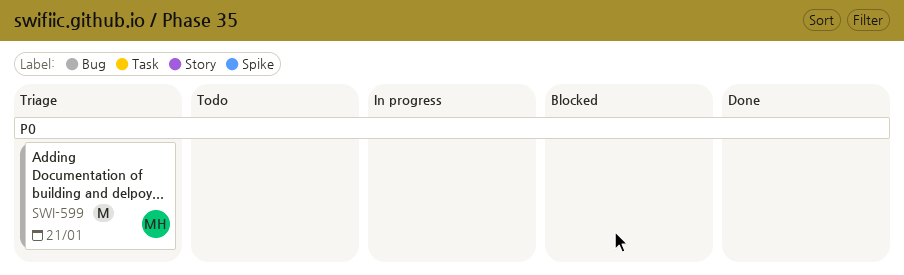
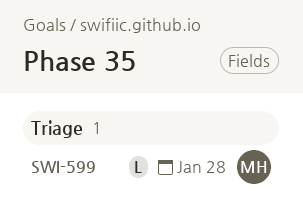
SWI-599, estimate: M -> L
SWI-599, due: Jan 21 -> Jan 28

